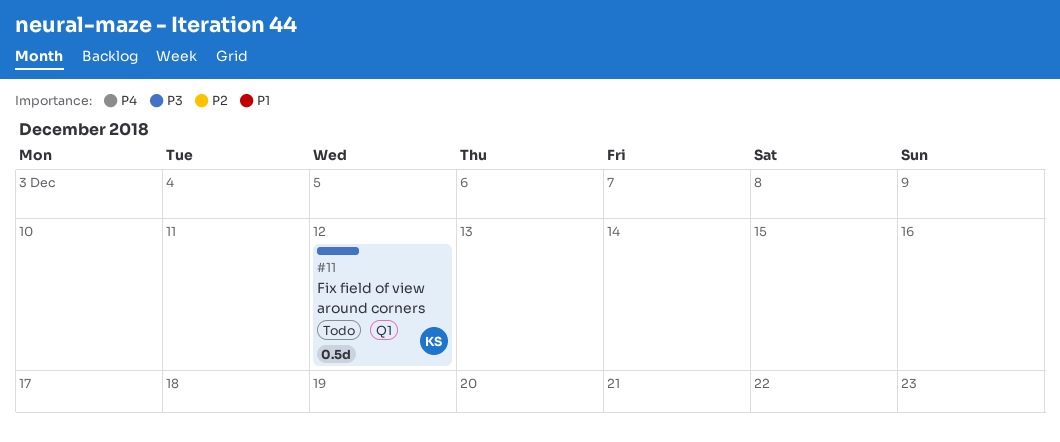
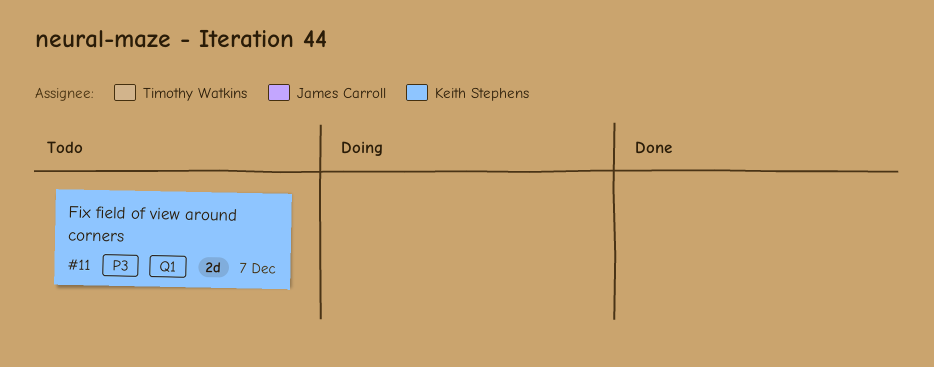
#11, estimate: 0.5d -> 2d
#11, due: Dec 12 -> Dec 7

